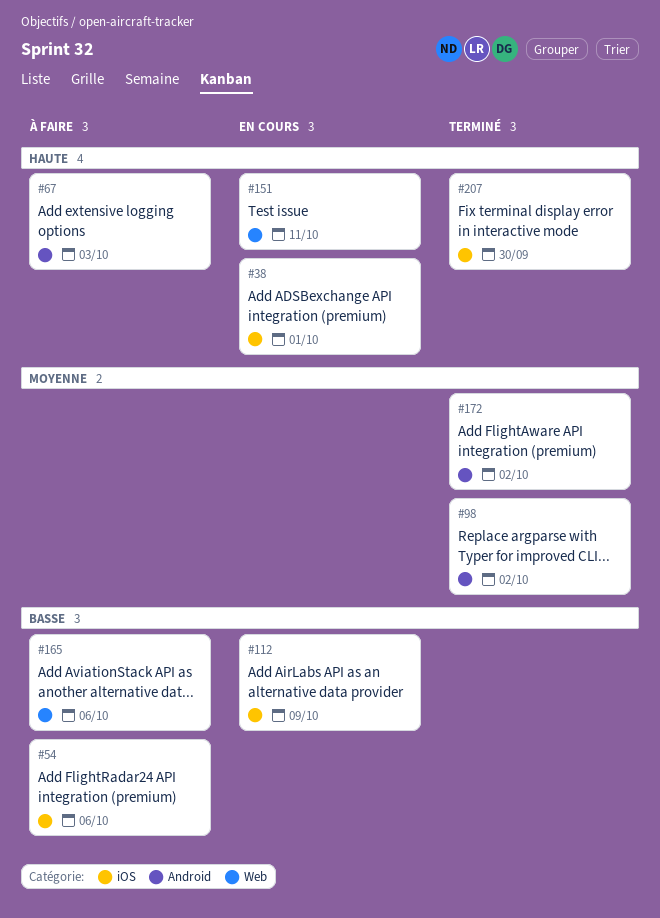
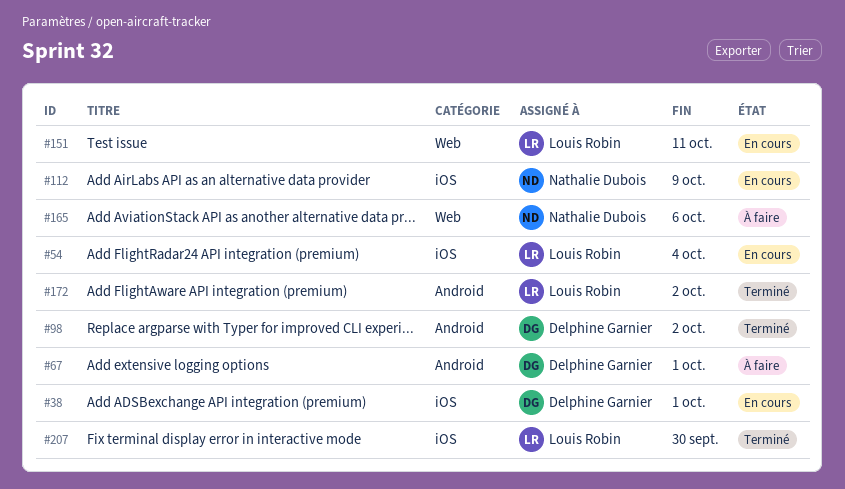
#54, status: À faire -> En cours
#54, due: Oct 6 -> Oct 4
#67, due: Oct 3 -> Oct 1

